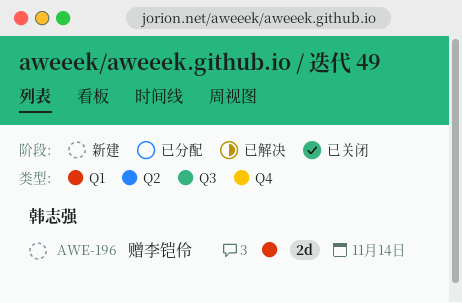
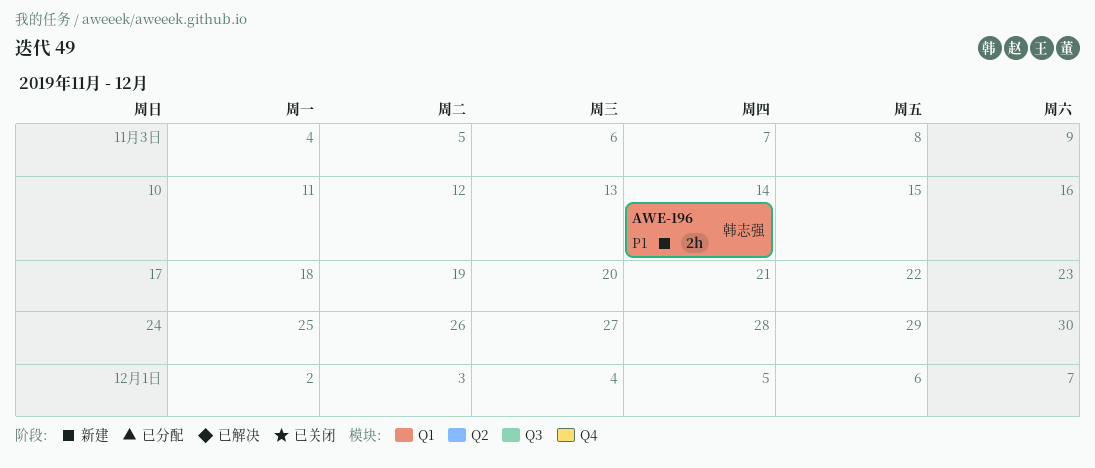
AWE-196, estimate: 2d -> 2h

